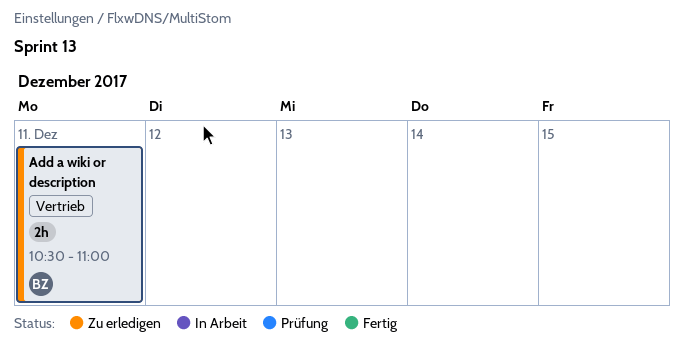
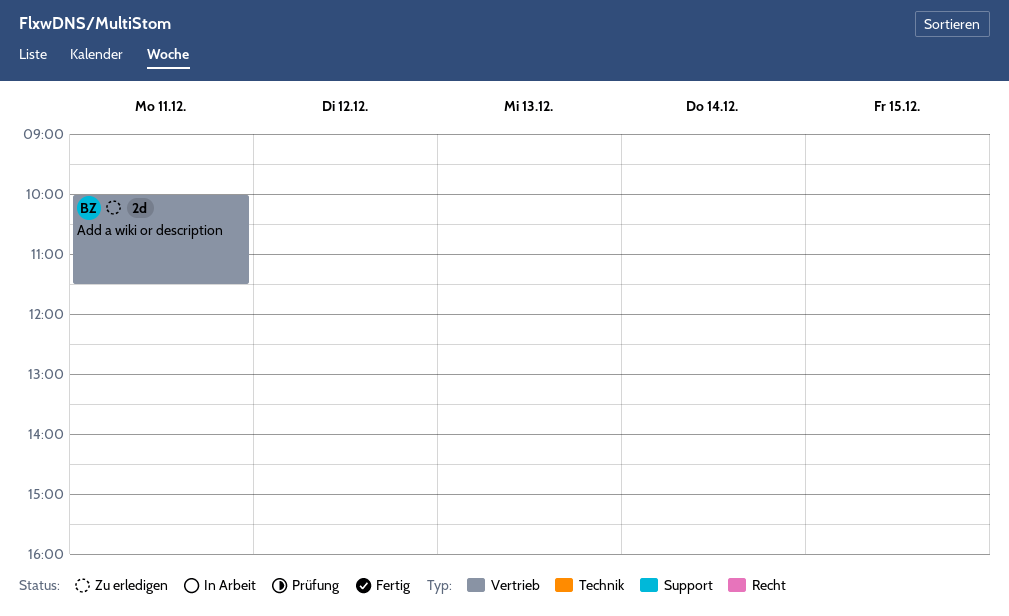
Add a wiki or description, estimate: 2h -> 2d
Add a wiki or description, begins: 10:30 -> 10:00
Add a wiki or description, ends: 11:00 -> 11:30

